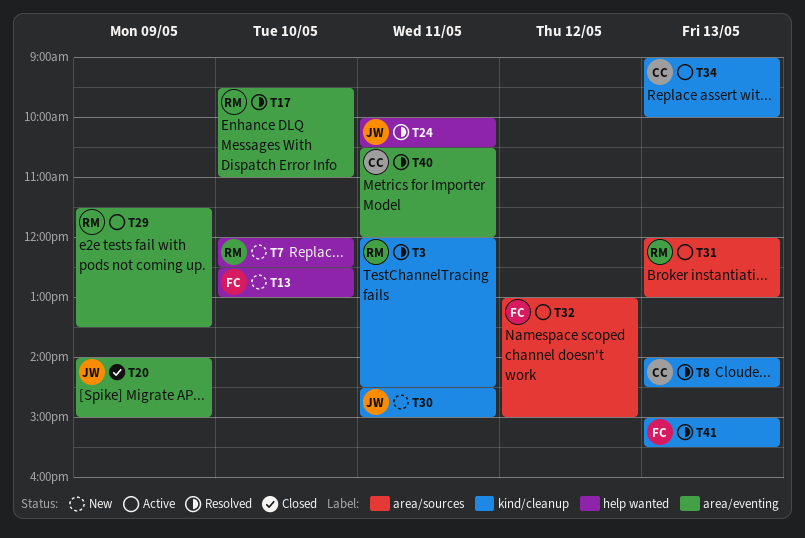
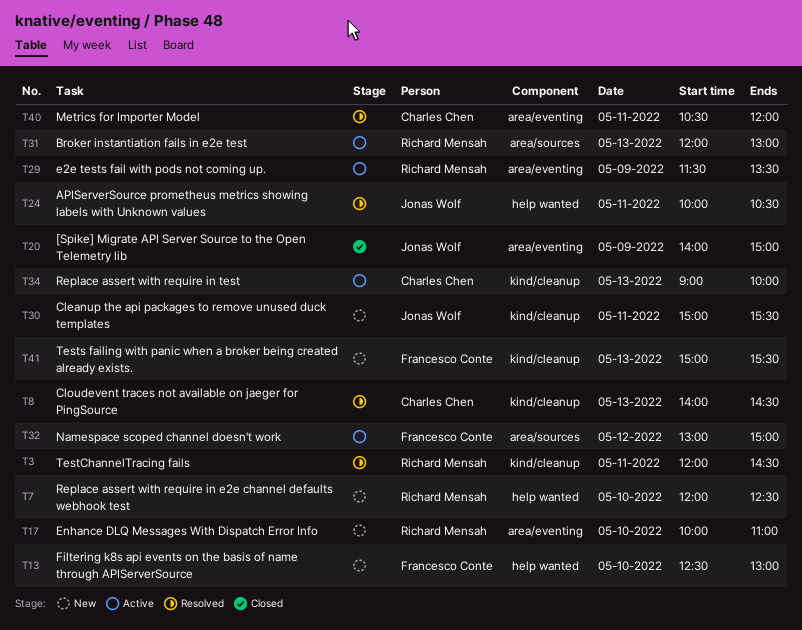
T17, status: Resolved -> New
T17, begins: 09:30 -> 10:00
T30, begins: 14:30 -> 15:00
T30, ends: 15:00 -> 15:30
T41, status: Resolved -> New

